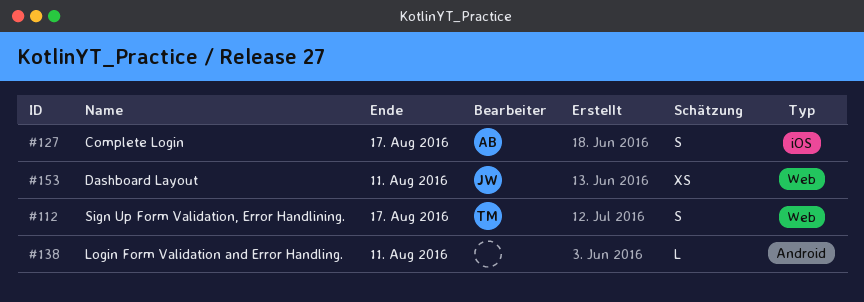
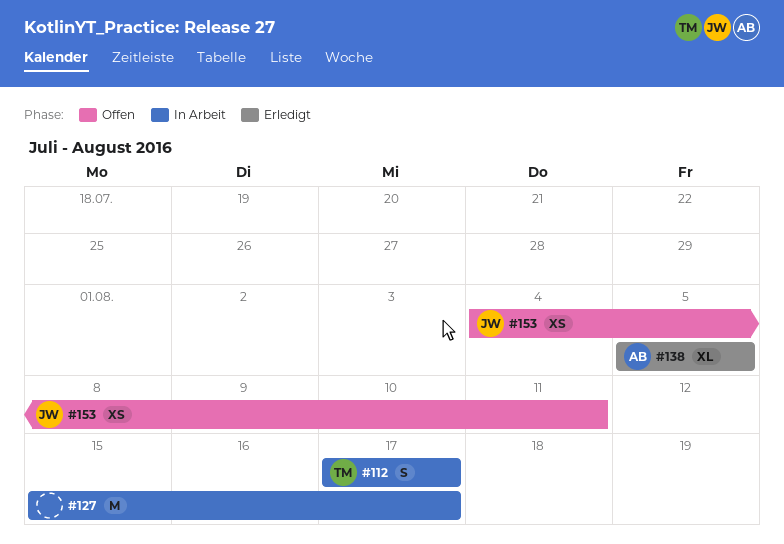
#127, owner: AB -> none
#127, estimate: S -> M
#138, owner: none -> AB
#138, estimate: L -> XL
#138, due: Aug 11 -> Aug 5

